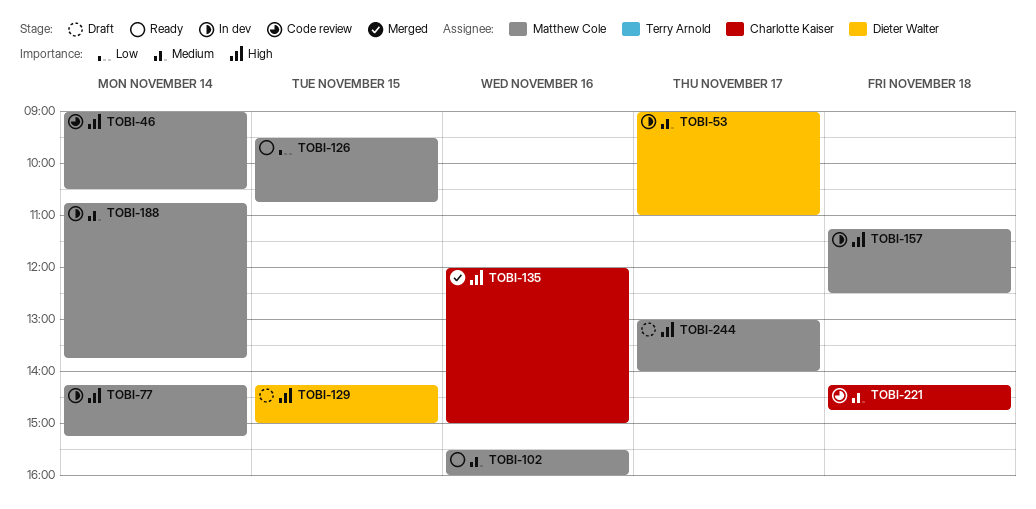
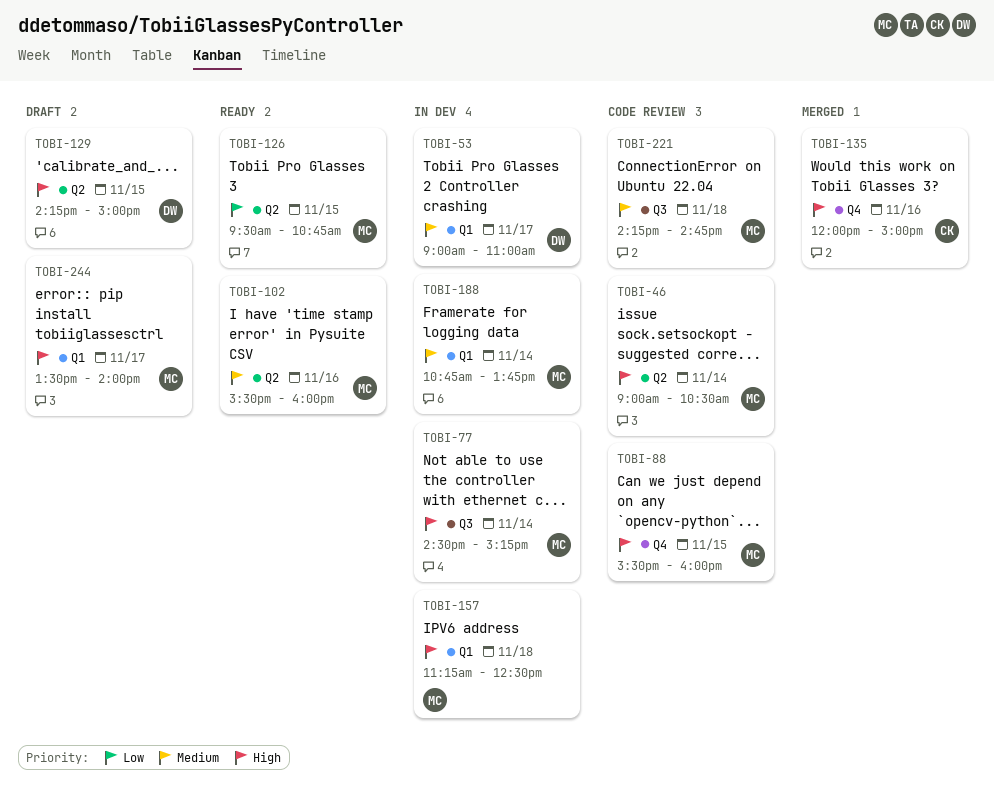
TOBI-77, begins: 14:15 -> 14:30
TOBI-88: none -> present
TOBI-221, owner: Charlotte Kaiser -> Matthew Cole
TOBI-244, begins: 13:00 -> 13:30

